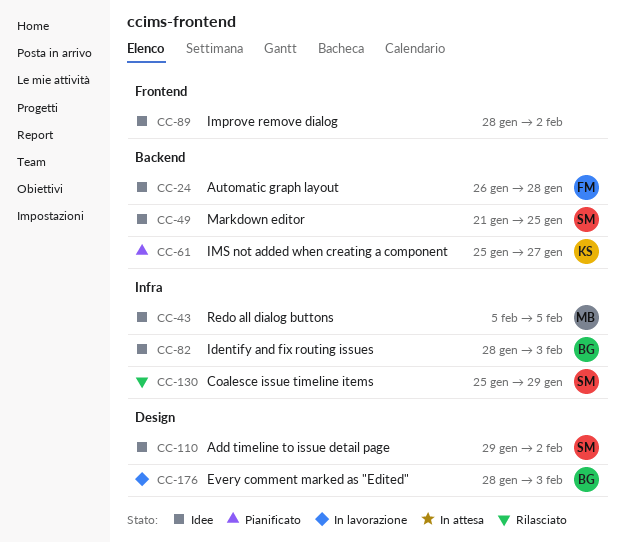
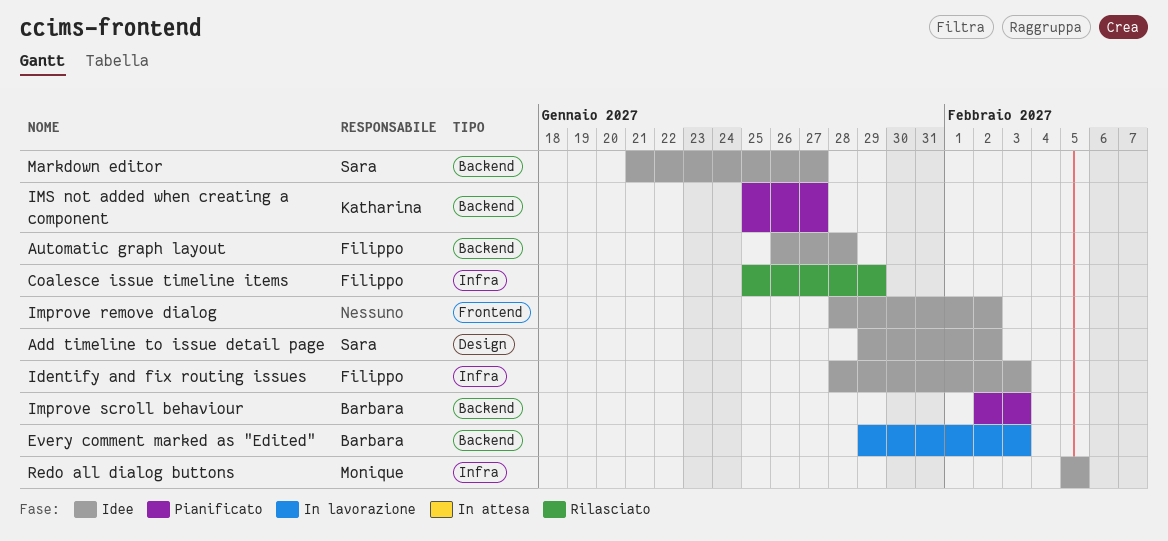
Coalesce issue timeline items, owner: Sara -> Filippo
Every comment marked as "Edited", label: Design -> Backend
Every comment marked as "Edited", start: Jan 28 -> Jan 29
Identify and fix routing issues, owner: Barbara -> Filippo
Improve scroll behaviour: none -> present
Markdown editor, due: Jan 25 -> Jan 27

